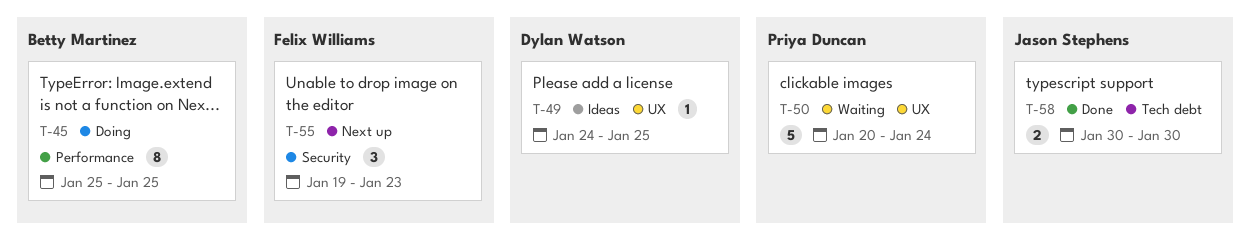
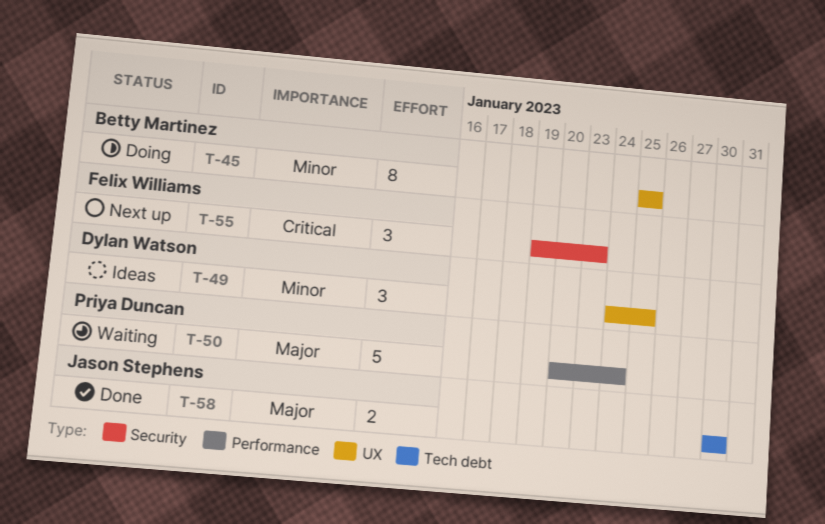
T-45, label: Performance -> UX
T-49, estimate: 1 -> 3
T-50, label: UX -> Performance

